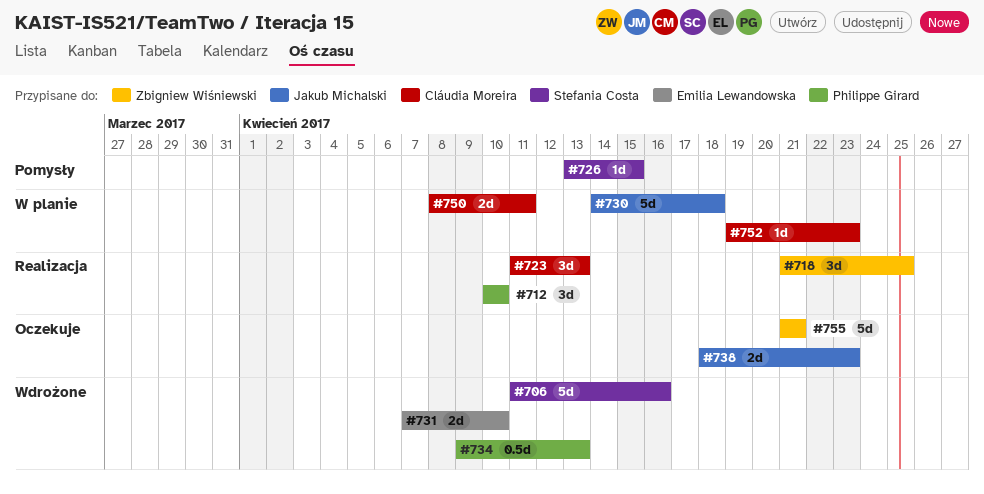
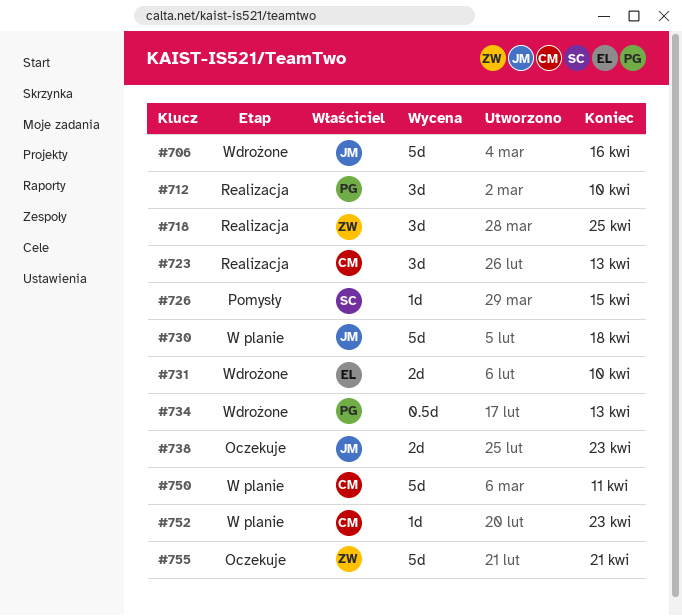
#706, owner: Stefania Costa -> Jakub Michalski
#750, estimate: 2d -> 5d

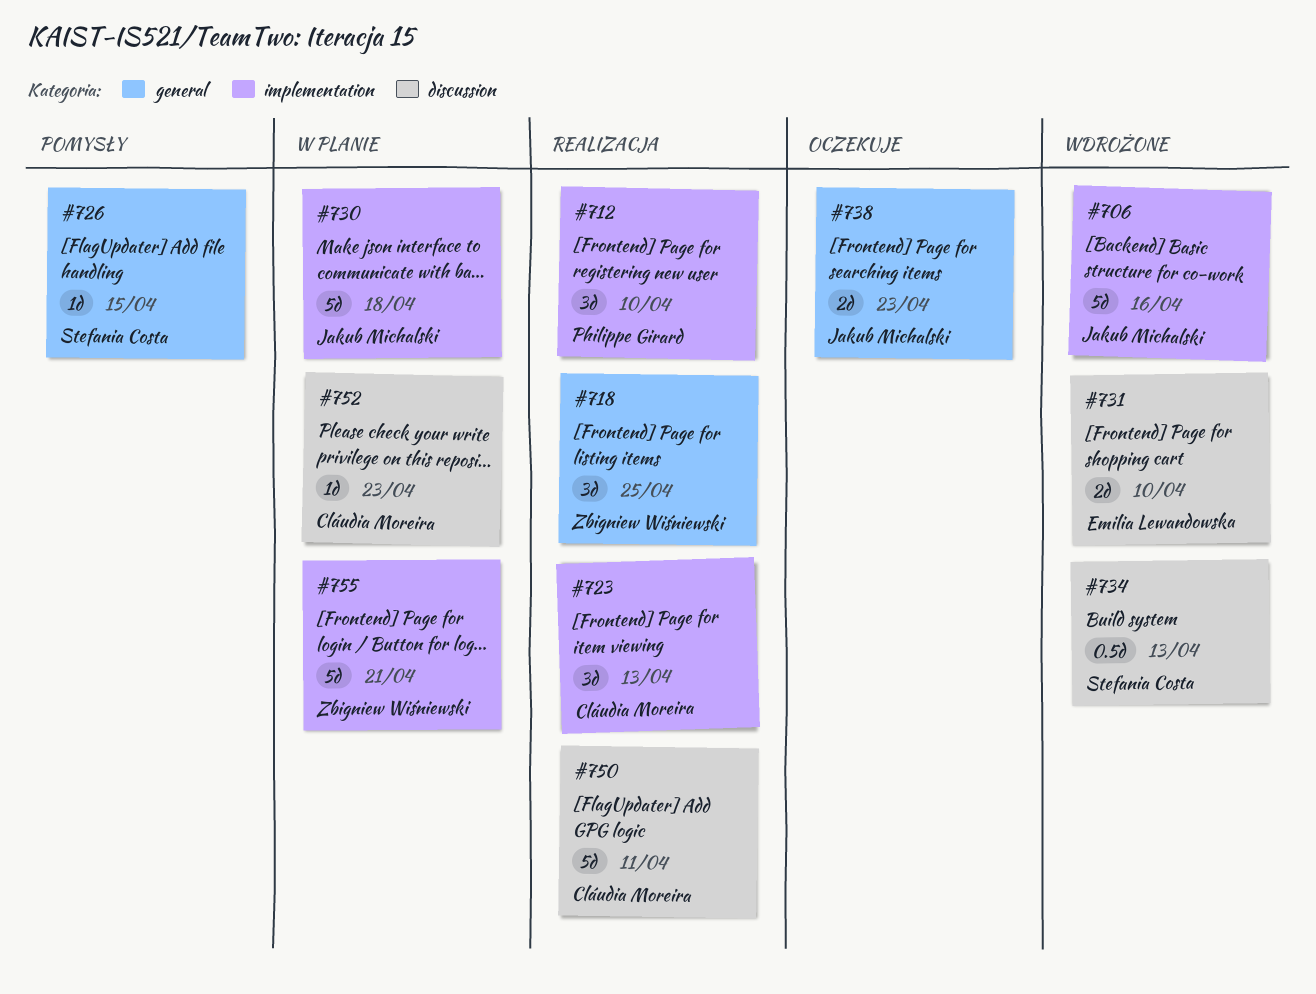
#734, owner: Philippe Girard -> Stefania Costa
#750, status: W planie -> Realizacja
#755, status: Oczekuje -> W planie

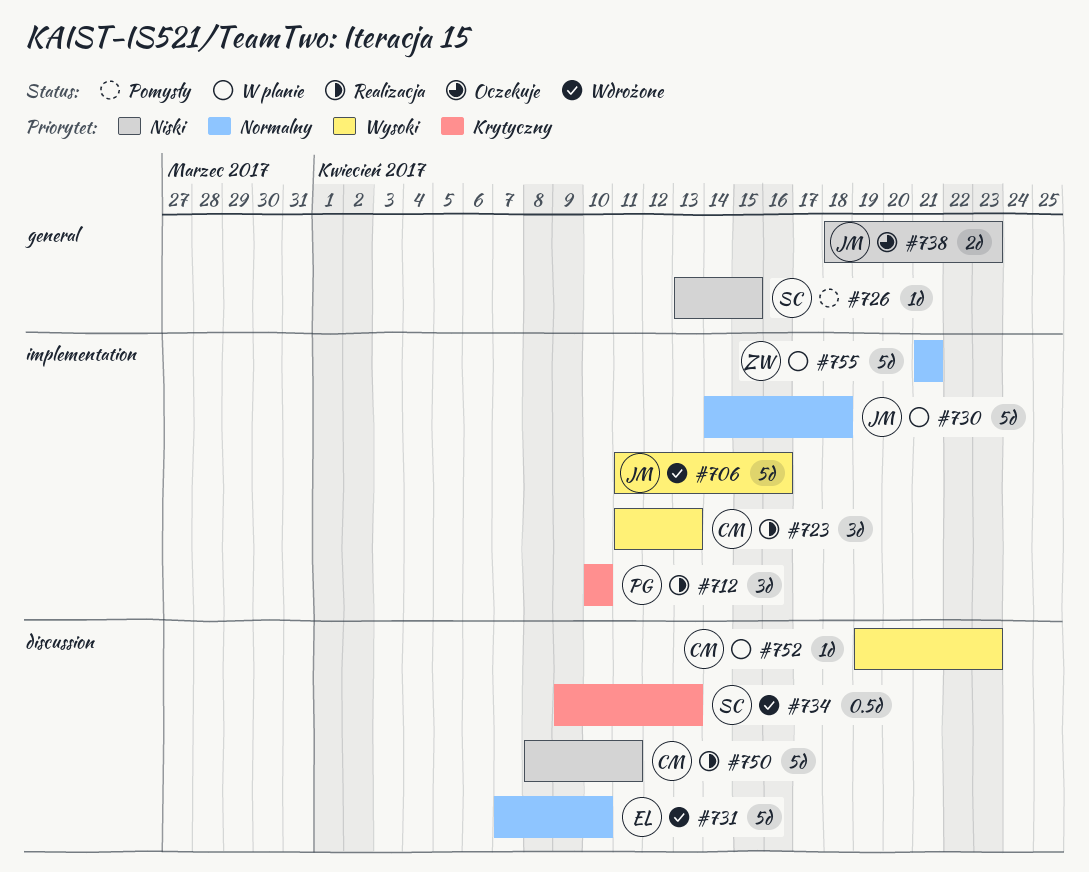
#718: present -> none
#731, estimate: 2d -> 5d

